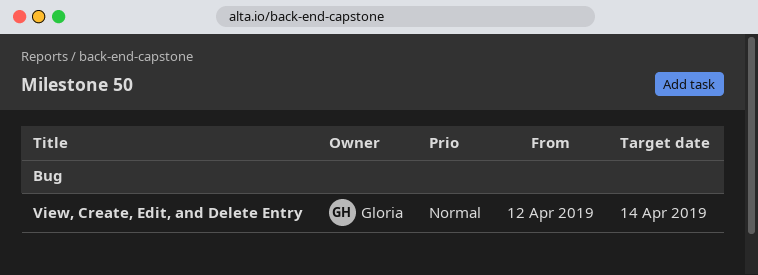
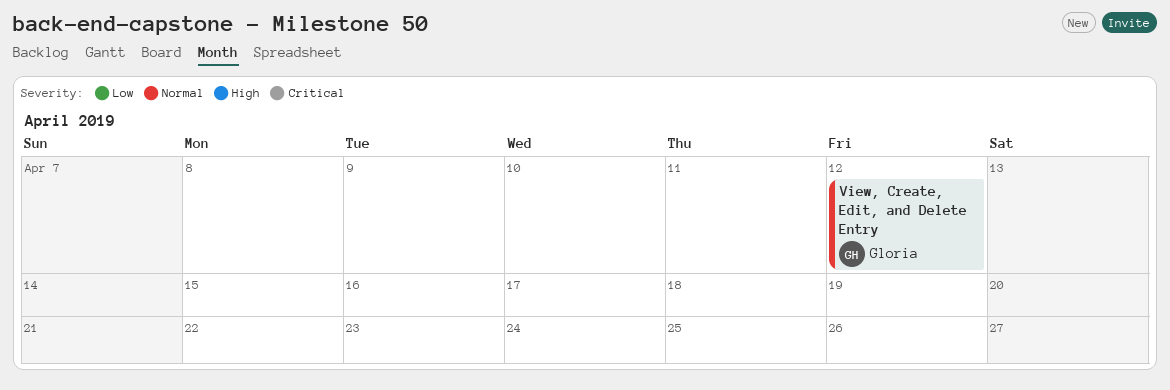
View, Create, Edit, and Delete Entry, due: Apr 14 -> Apr 12

